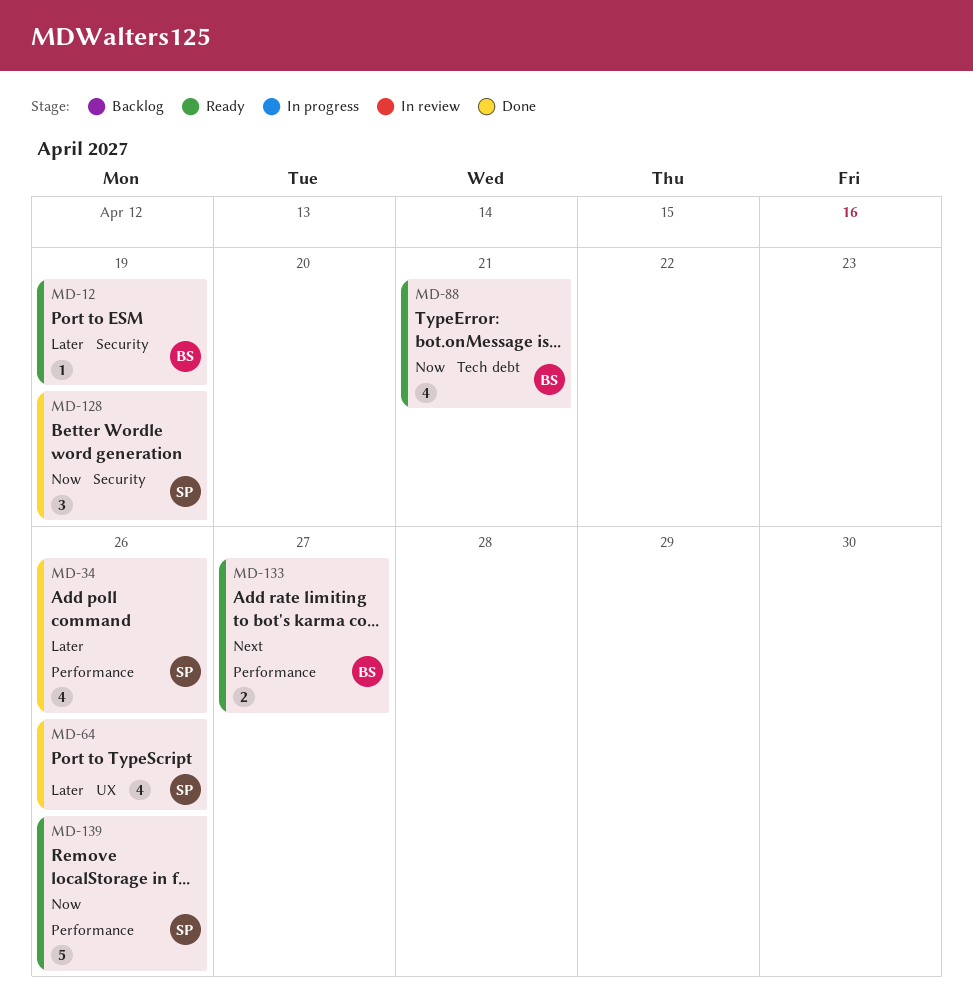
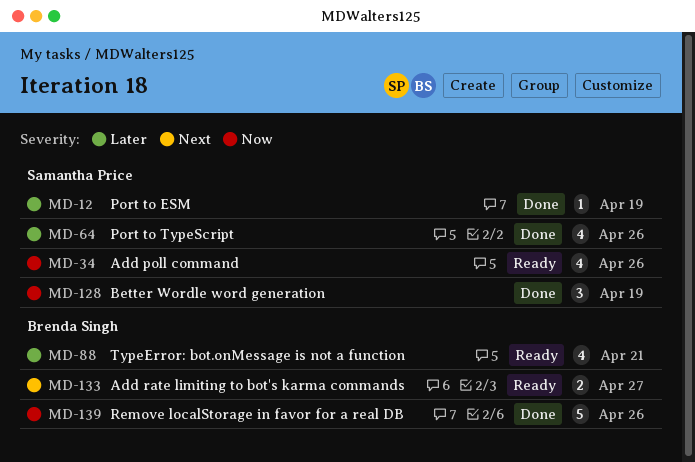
MD-12, status: Ready -> Done
MD-12, owner: Brenda Singh -> Samantha Price
MD-34, status: Done -> Ready
MD-34, priority: Later -> Now
MD-88, priority: Now -> Later
MD-139, status: Ready -> Done
MD-139, owner: Samantha Price -> Brenda Singh

